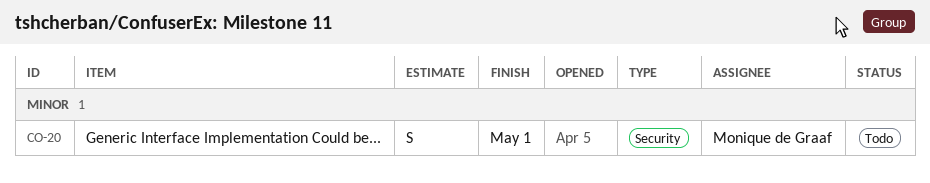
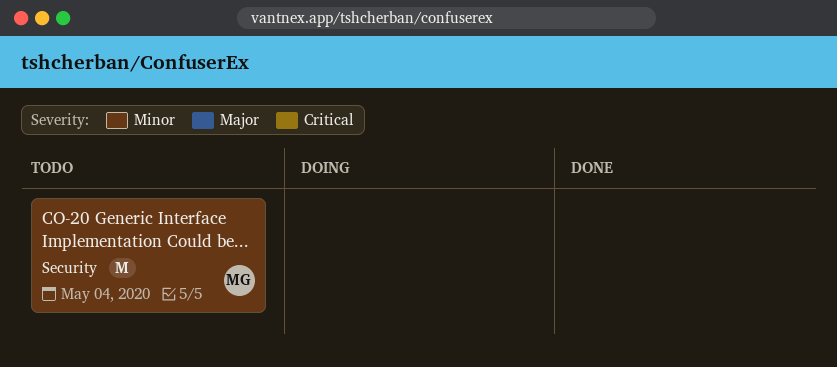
CO-20, estimate: S -> M
CO-20, due: May 1 -> May 4

